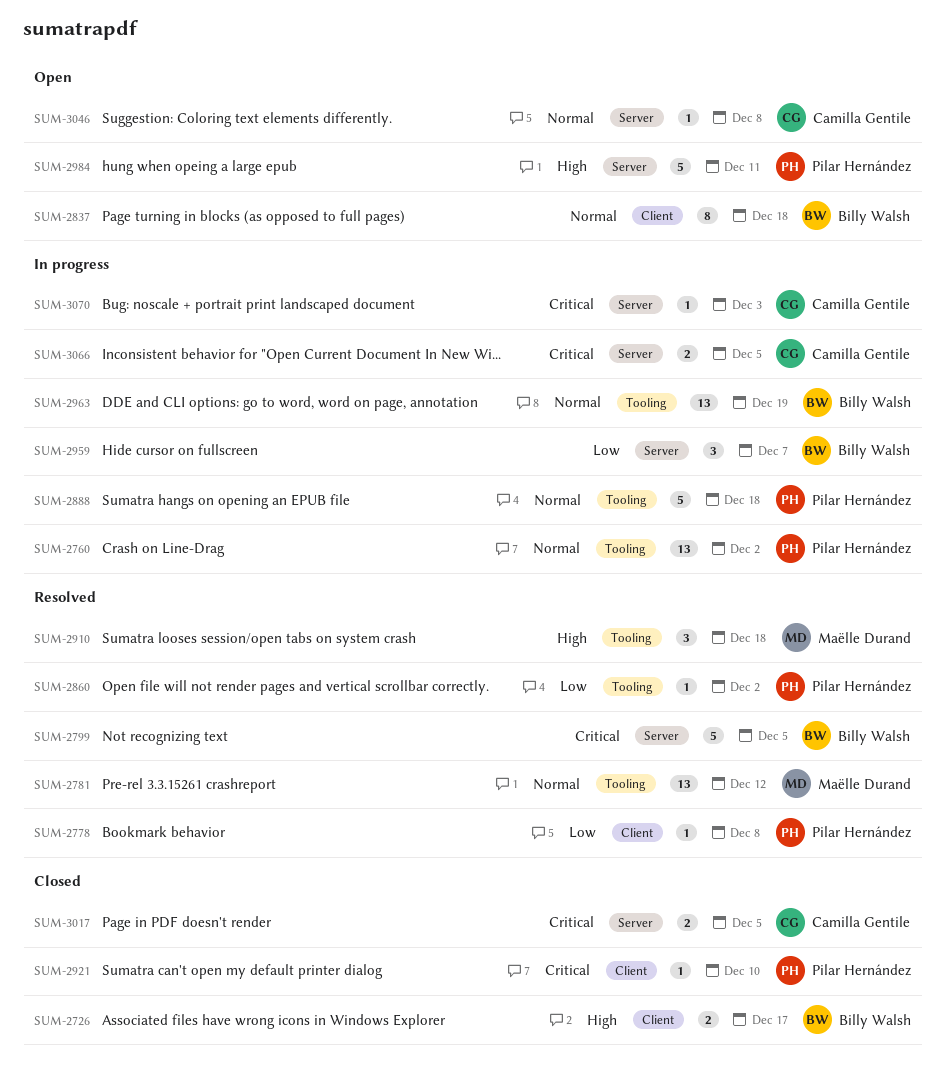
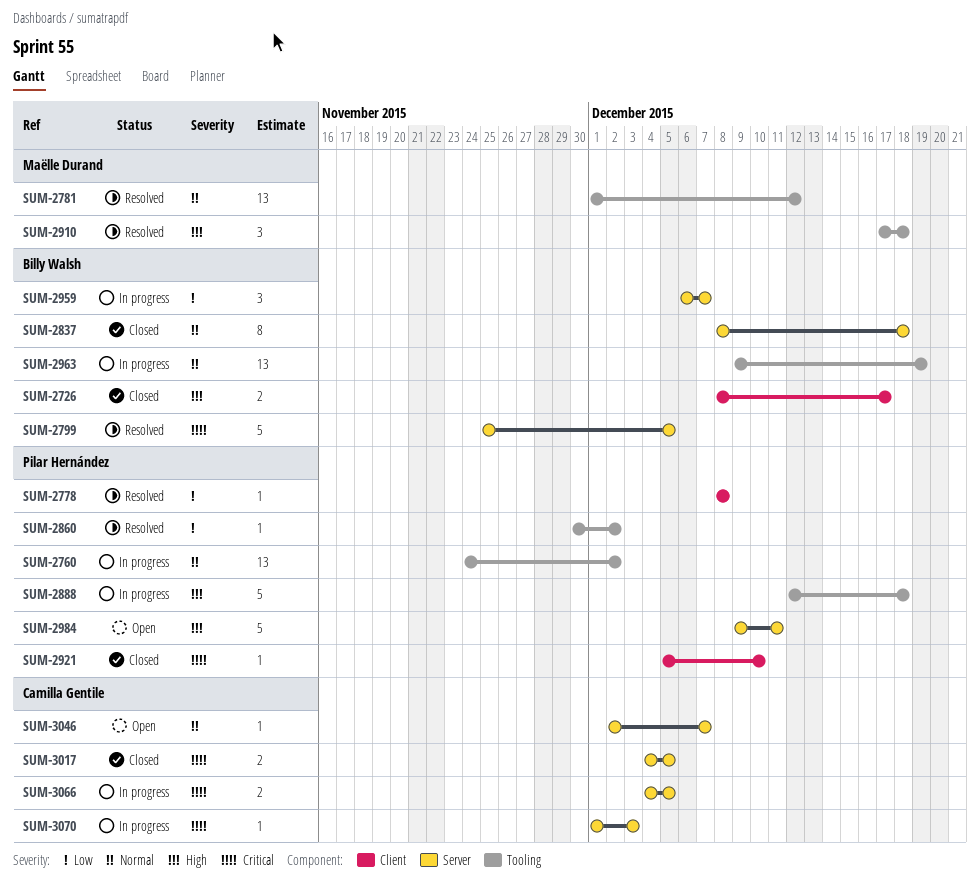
SUM-2837, status: Open -> Closed
SUM-2837, label: Client -> Server
SUM-2888, priority: Normal -> High
SUM-3046, due: Dec 8 -> Dec 7

